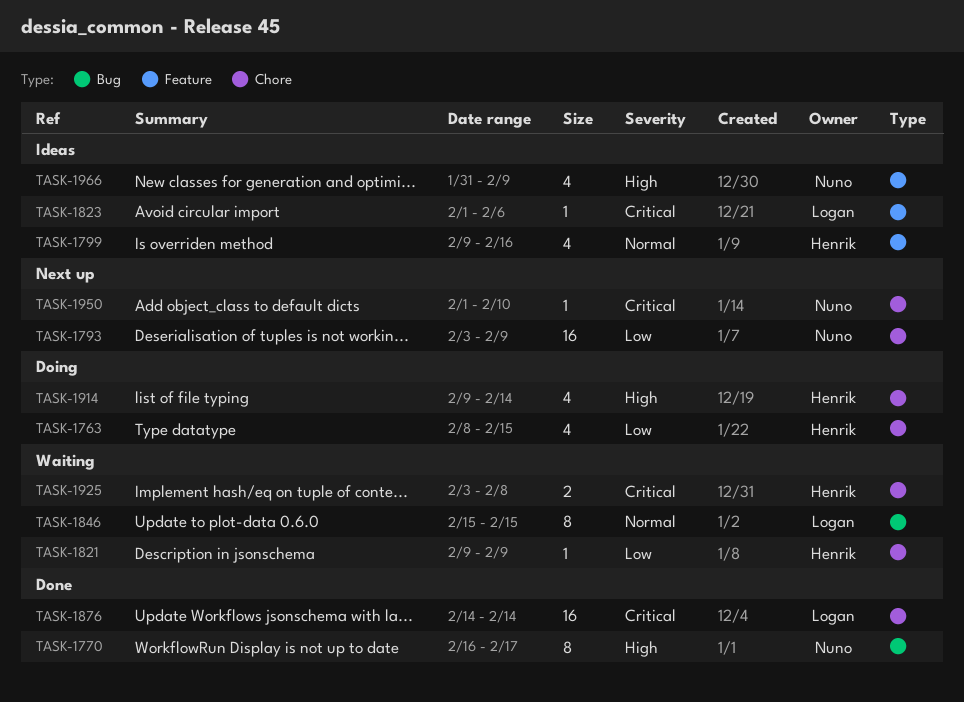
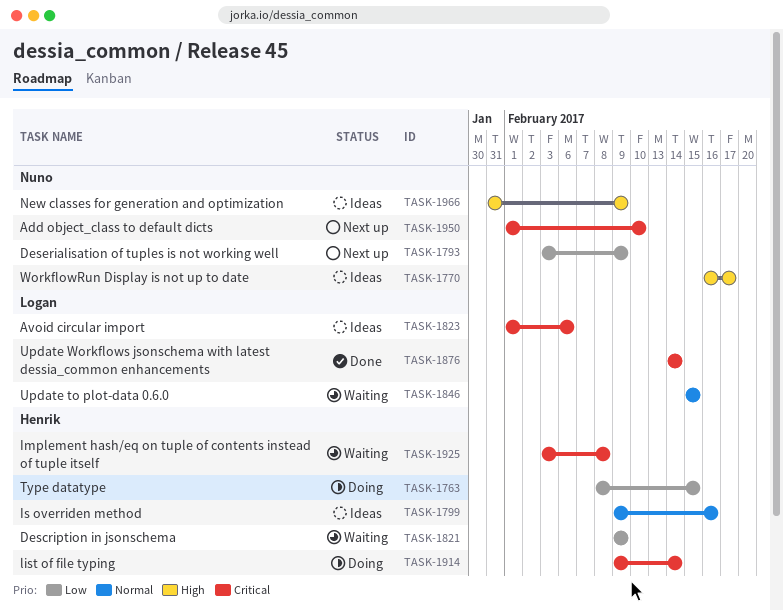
TASK-1770, status: Done -> Ideas
TASK-1914, priority: High -> Critical

